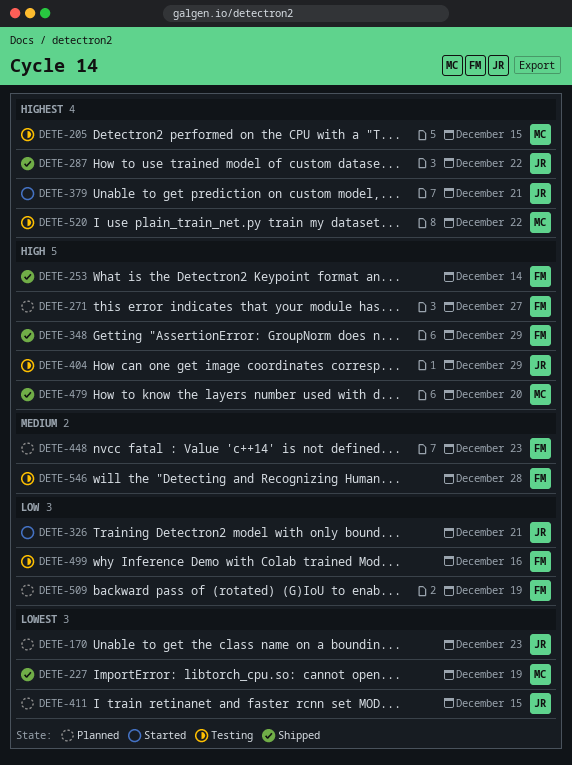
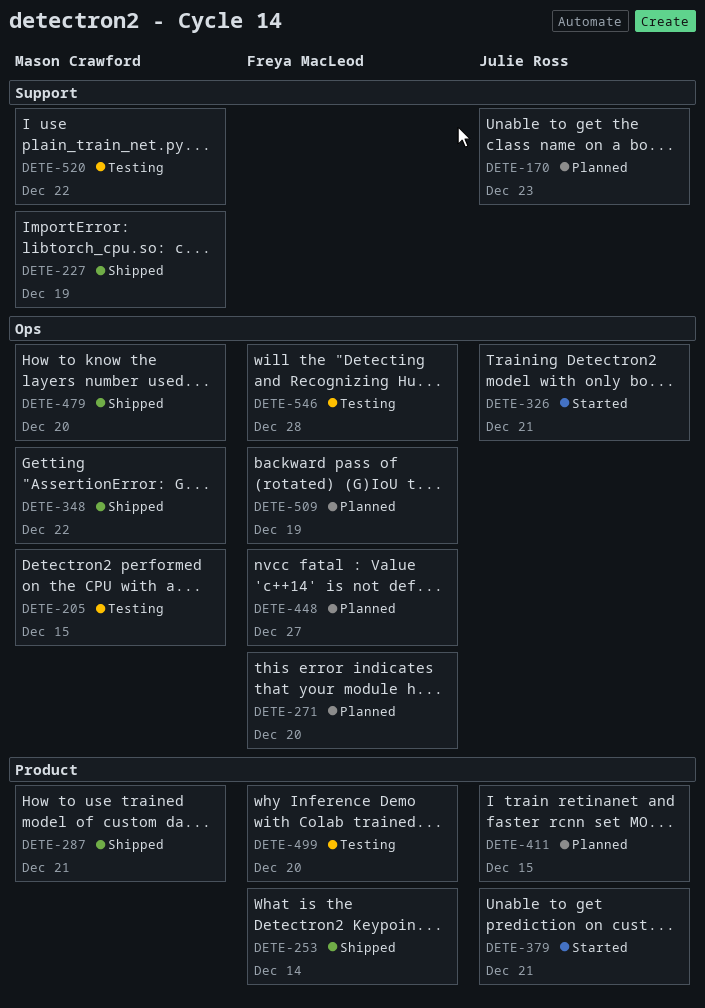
DETE-271, due: Dec 27 -> Dec 20
DETE-287, owner: Julie Ross -> Mason Crawford
DETE-287, due: Dec 22 -> Dec 21
DETE-348, owner: Freya MacLeod -> Mason Crawford
DETE-348, due: Dec 29 -> Dec 22
DETE-404: present -> none
DETE-448, due: Dec 23 -> Dec 27
DETE-499, due: Dec 16 -> Dec 20

